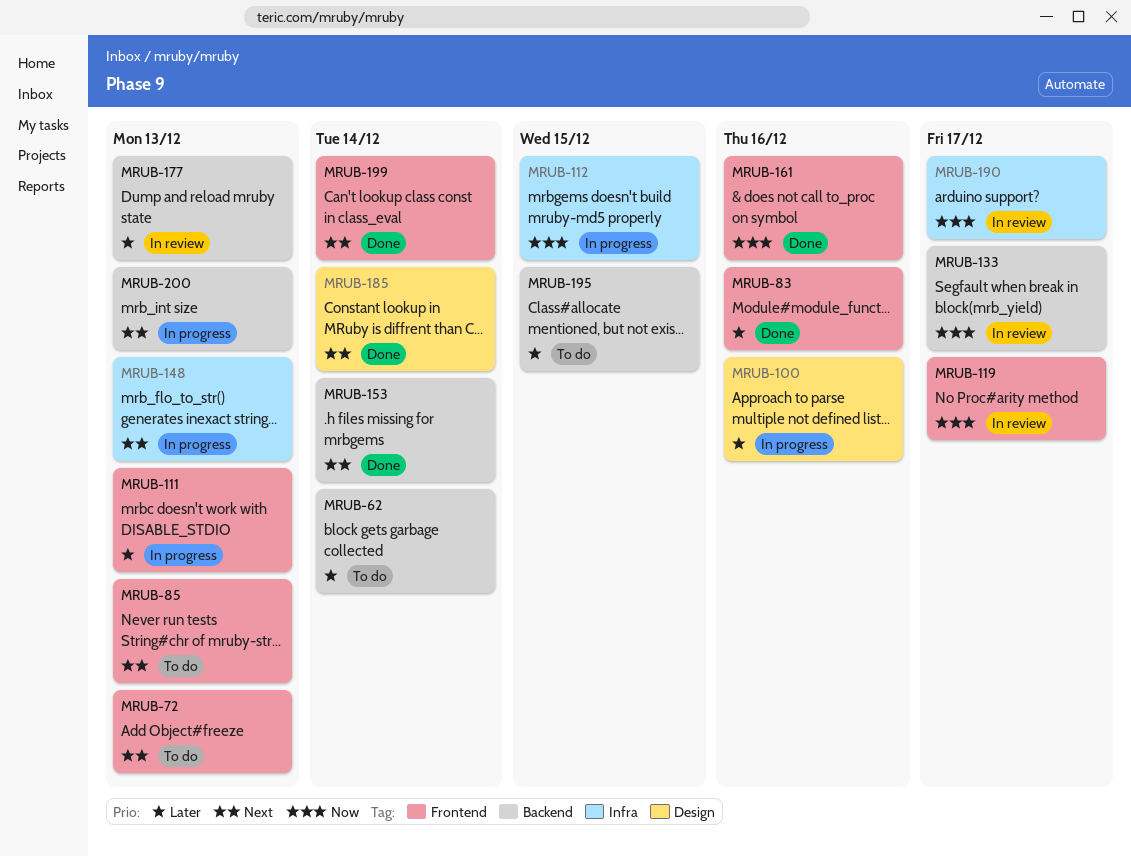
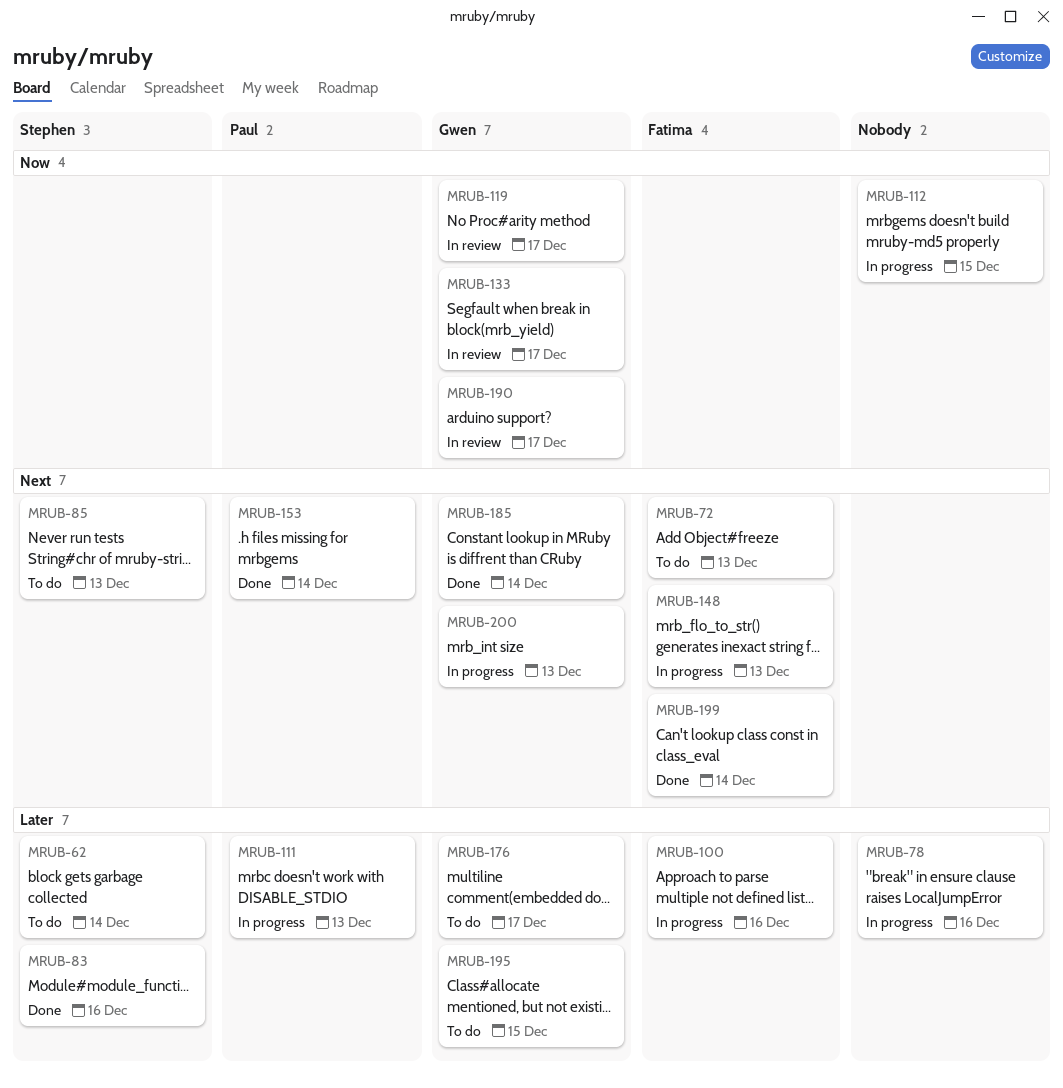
MRUB-78: none -> present
MRUB-161: present -> none
MRUB-176: none -> present
MRUB-177: present -> none

